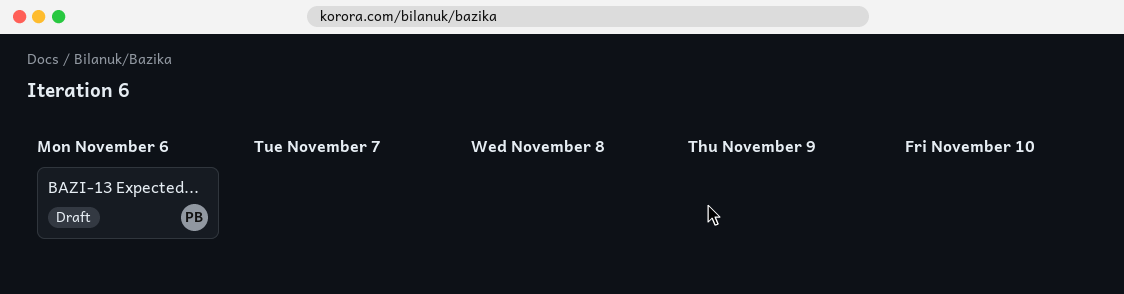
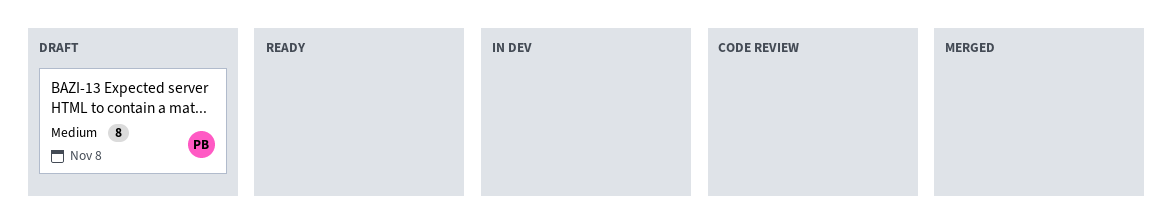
BAZI-13, due: Nov 6 -> Nov 8

